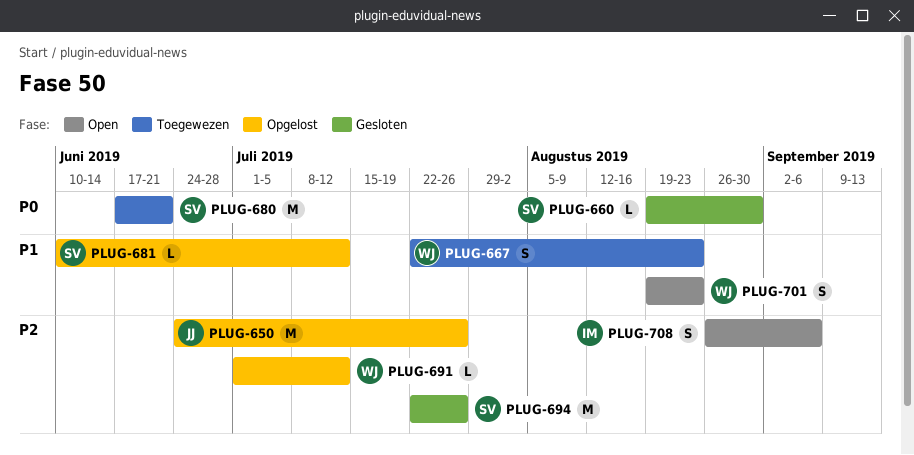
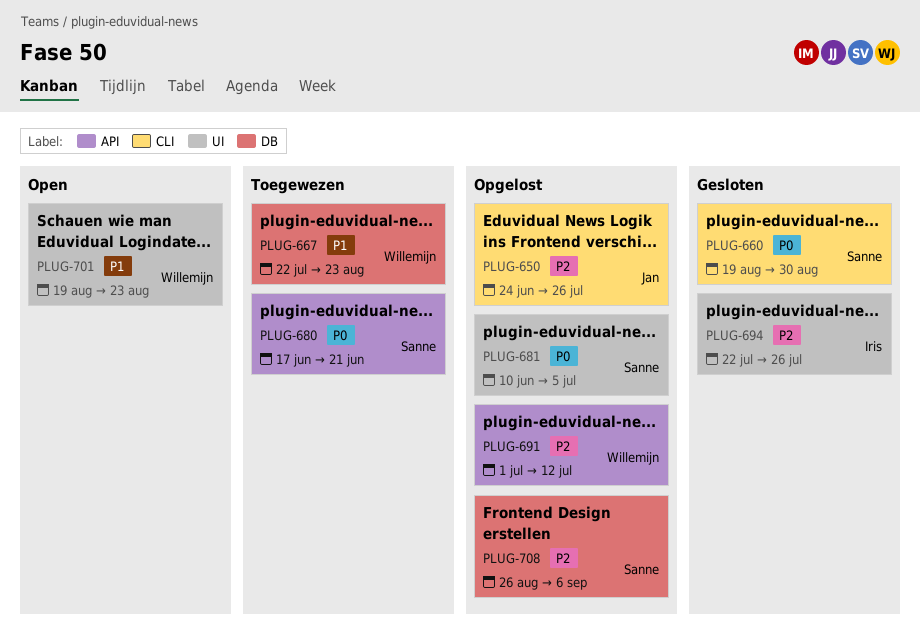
PLUG-681, priority: P1 -> P0
PLUG-681, due: Jul 12 -> Jul 5
PLUG-694, owner: Sanne -> Iris
PLUG-708, status: Open -> Opgelost
PLUG-708, owner: Iris -> Sanne

